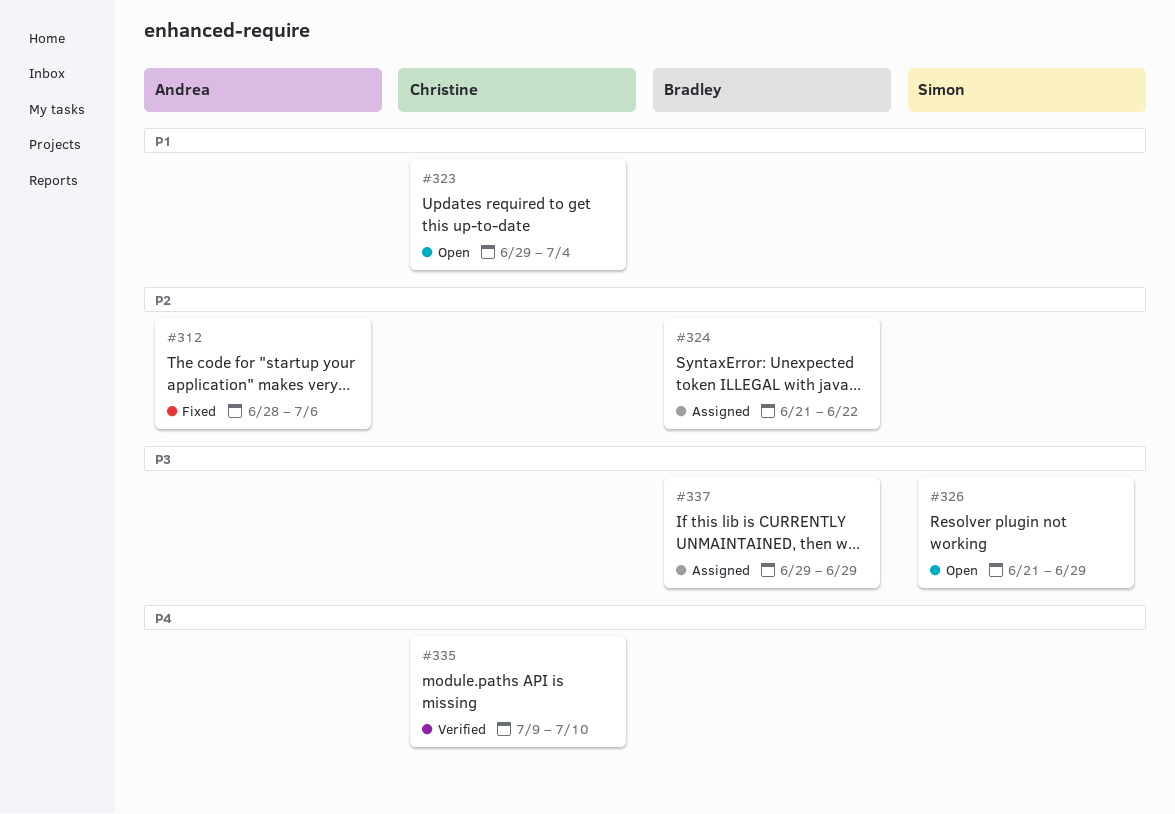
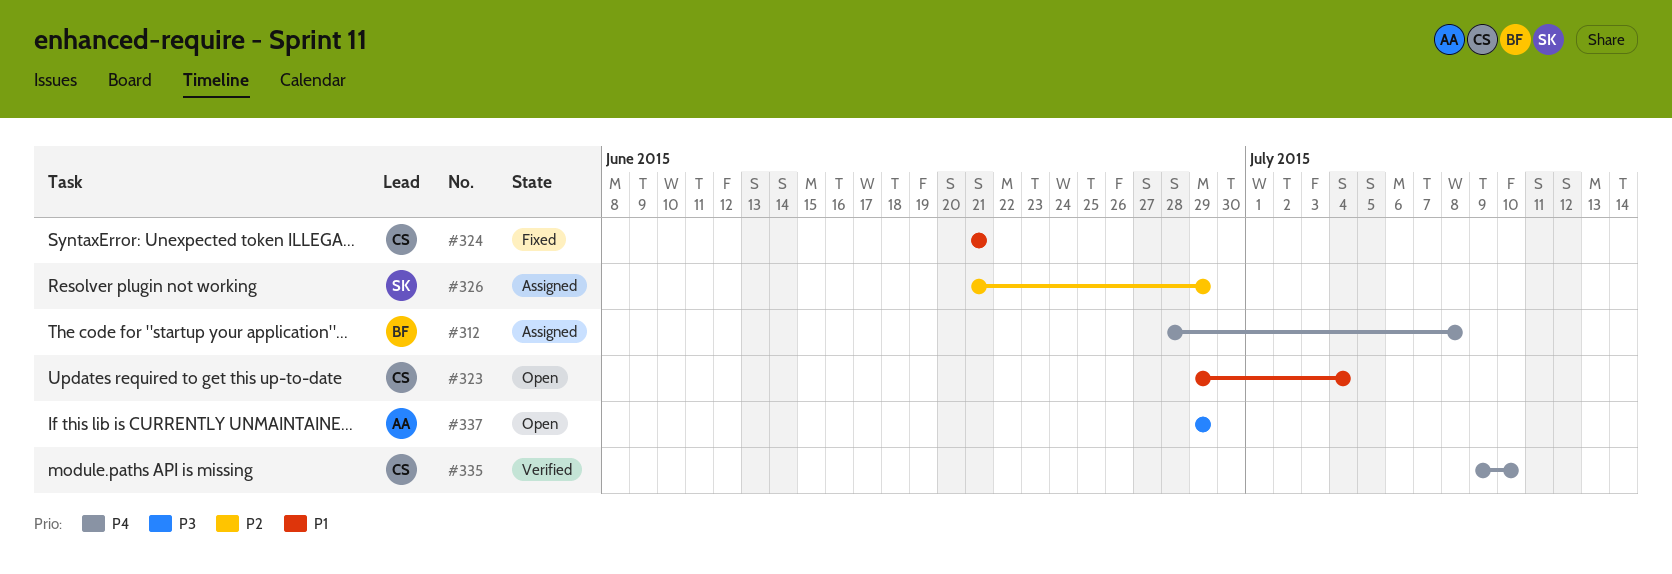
#312, status: Fixed -> Assigned
#312, owner: Andrea -> Bradley
#312, priority: P2 -> P4
#312, due: Jul 6 -> Jul 8
#324, status: Assigned -> Fixed
#324, owner: Bradley -> Christine
#324, priority: P2 -> P1
#324, due: Jun 22 -> Jun 21
#326, status: Open -> Assigned
#326, priority: P3 -> P2
#337, status: Assigned -> Open
#337, owner: Bradley -> Andrea

